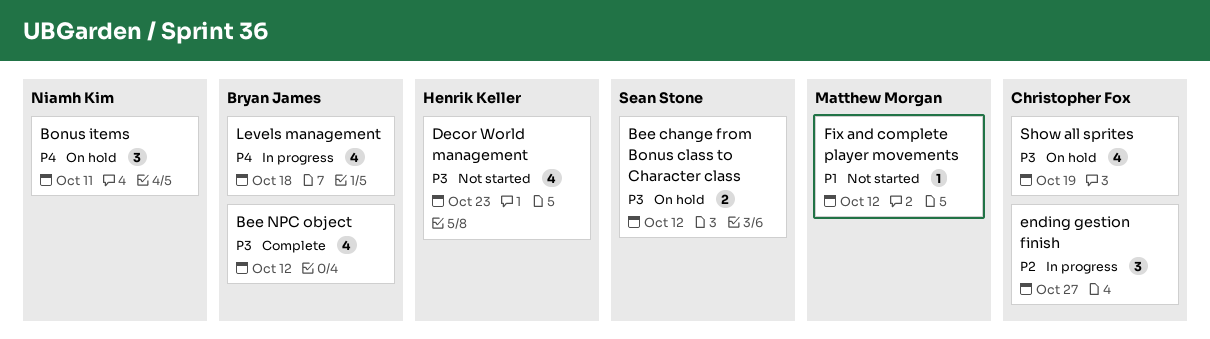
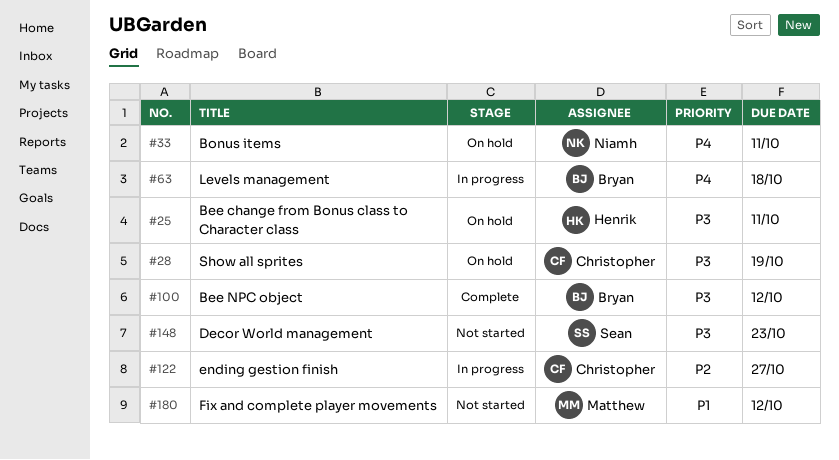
Bee change from Bonus class to Character class, owner: Sean Stone -> Henrik Keller
Bee change from Bonus class to Character class, due: Oct 12 -> Oct 11
Decor World management, owner: Henrik Keller -> Sean Stone

